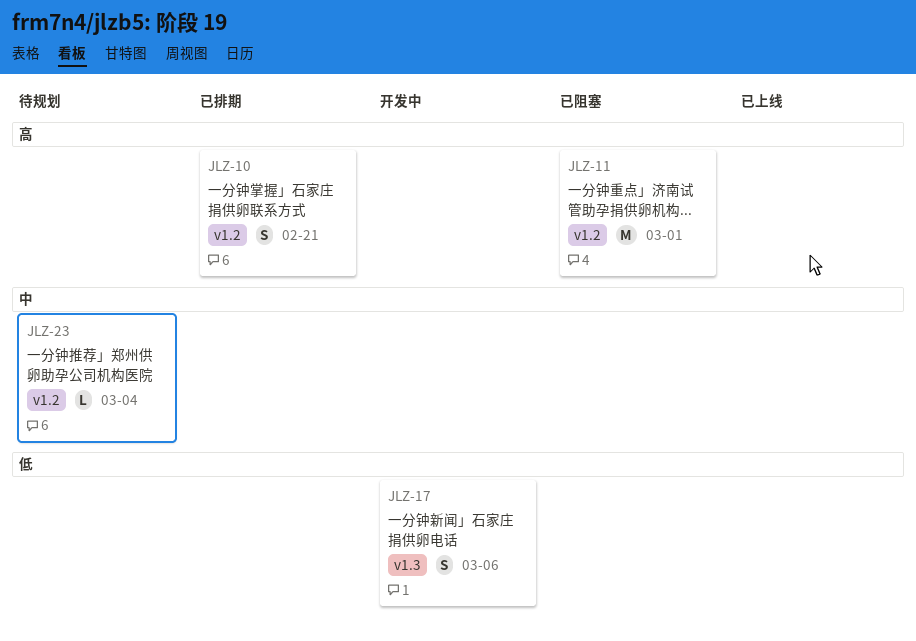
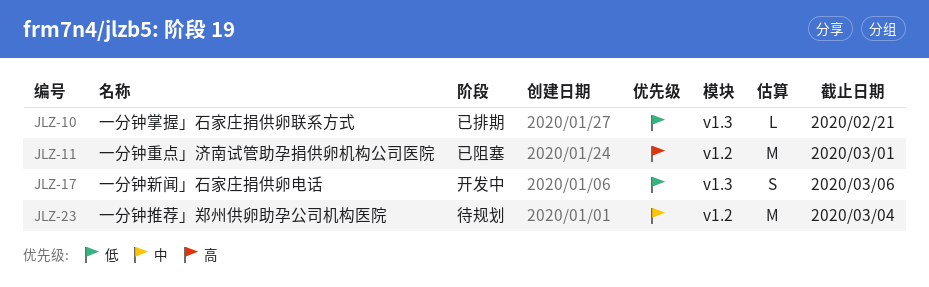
JLZ-10, priority: 高 -> 低
JLZ-10, label: v1.2 -> v1.3
JLZ-10, estimate: S -> L
JLZ-23, estimate: L -> M

